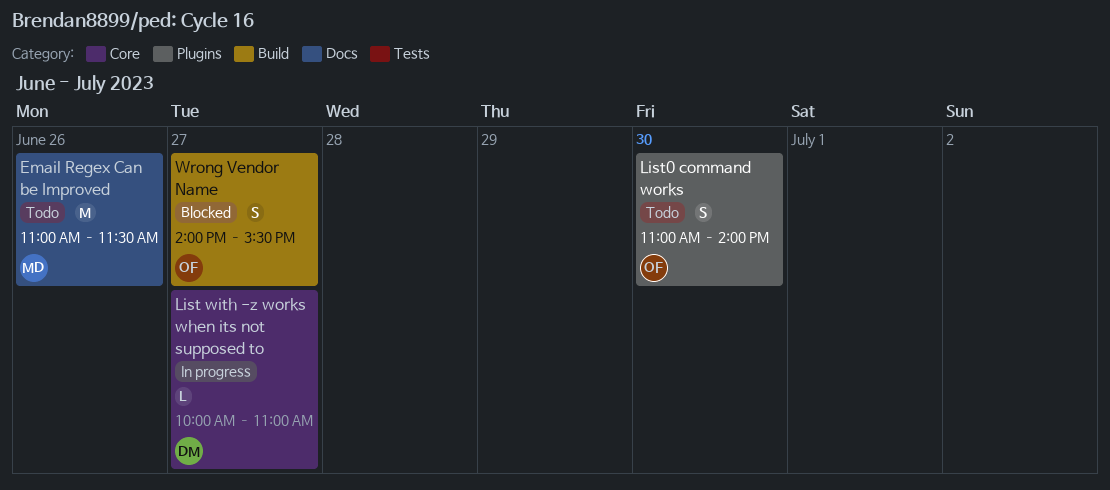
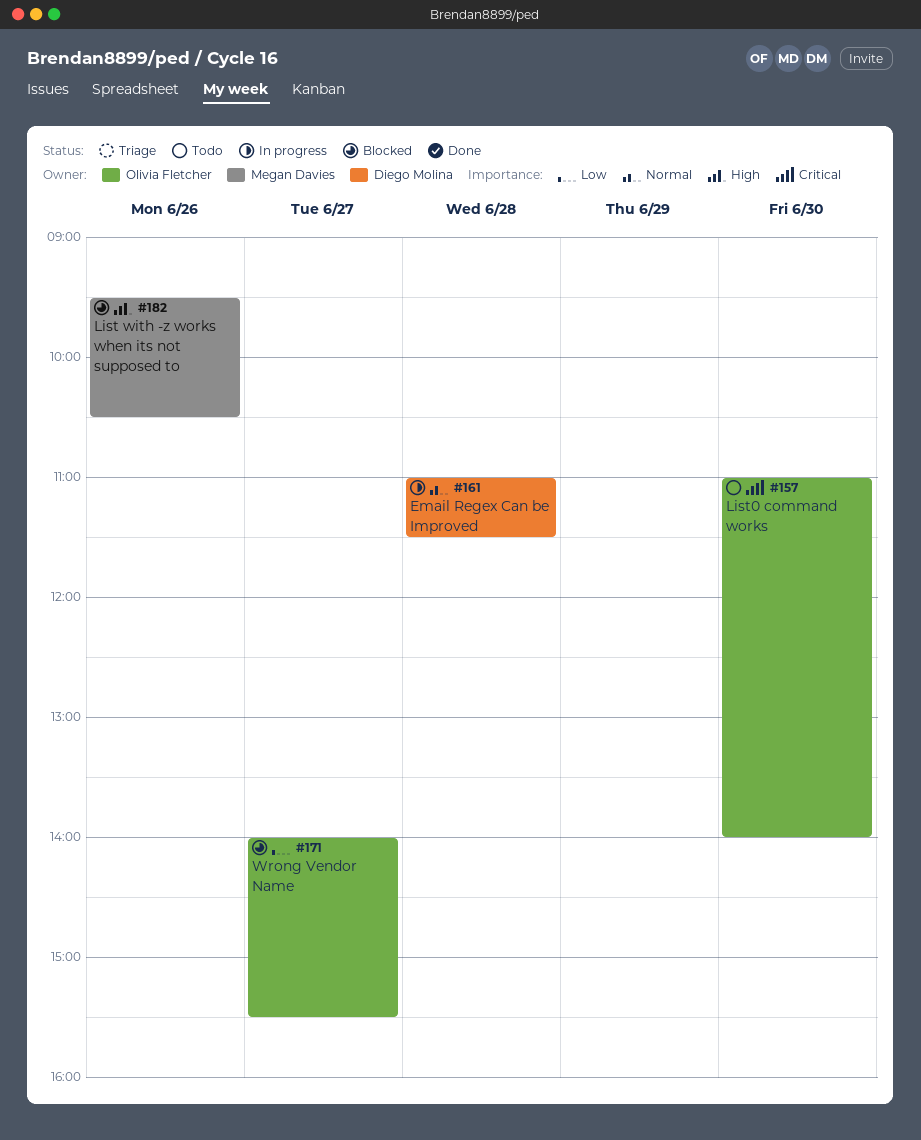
Email Regex Can be Improved, status: Todo -> In progress
Email Regex Can be Improved, owner: Megan Davies -> Diego Molina
Email Regex Can be Improved, day: Jun 26 -> Jun 28
List with -z works when its not supposed to, status: In progress -> Blocked
List with -z works when its not supposed to, owner: Diego Molina -> Megan Davies
List with -z works when its not supposed to, day: Jun 27 -> Jun 26
List with -z works when its not supposed to, begins: 10:00 -> 09:30
List with -z works when its not supposed to, ends: 11:00 -> 10:30

